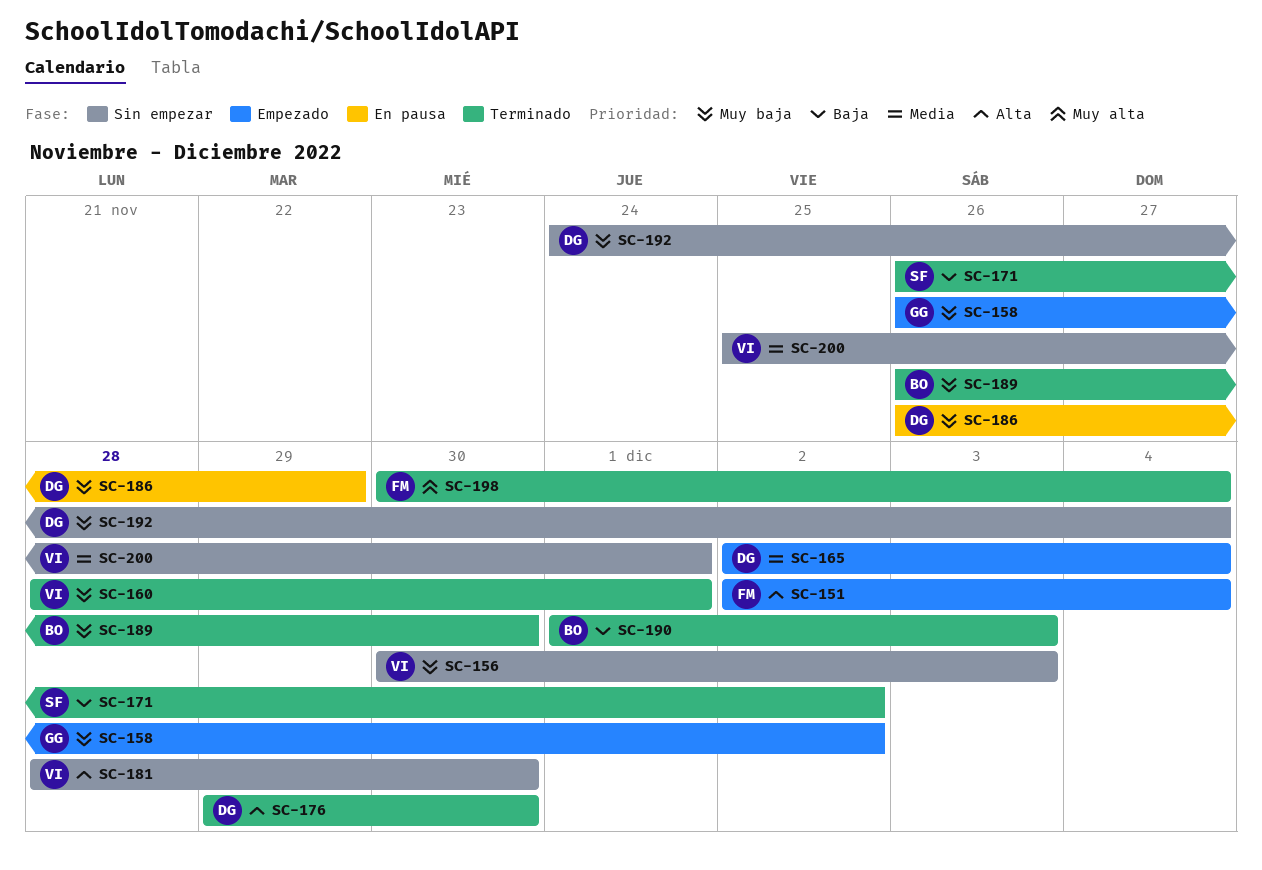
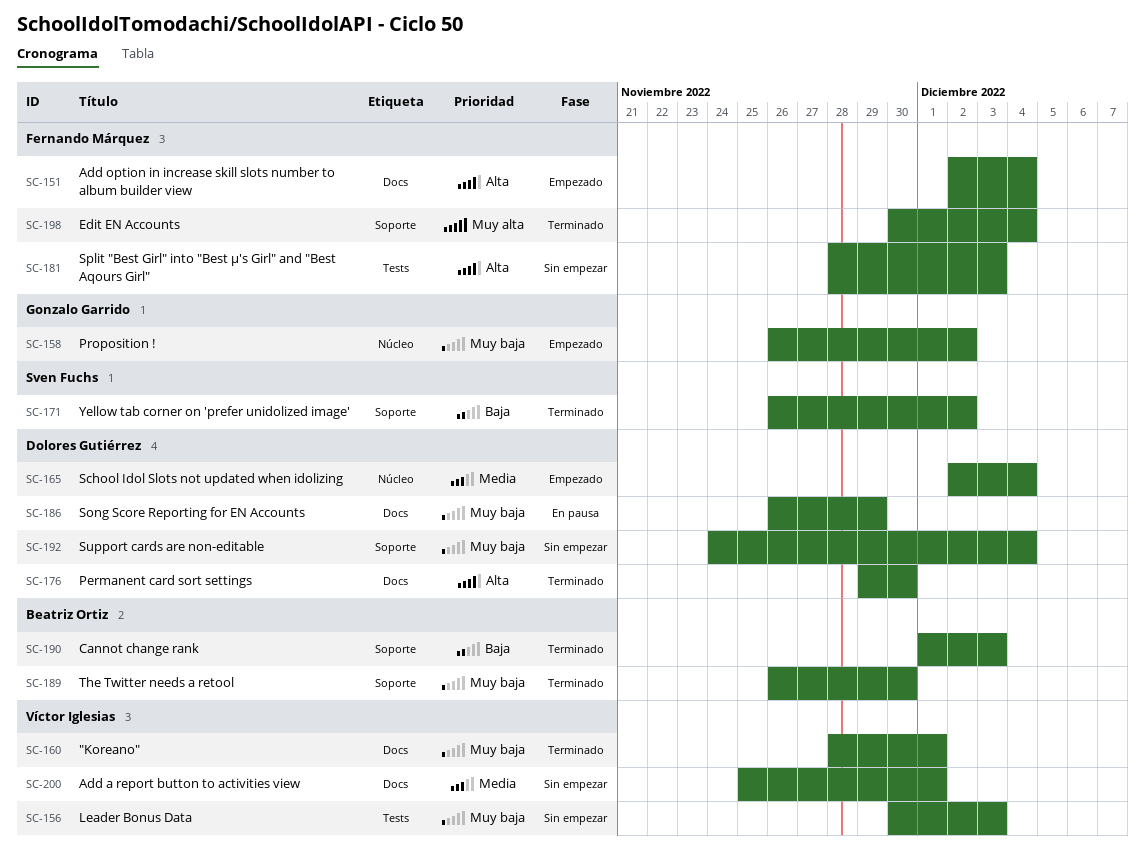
SC-181, owner: Víctor Iglesias -> Fernando Márquez
SC-181, due: Nov 30 -> Dec 3

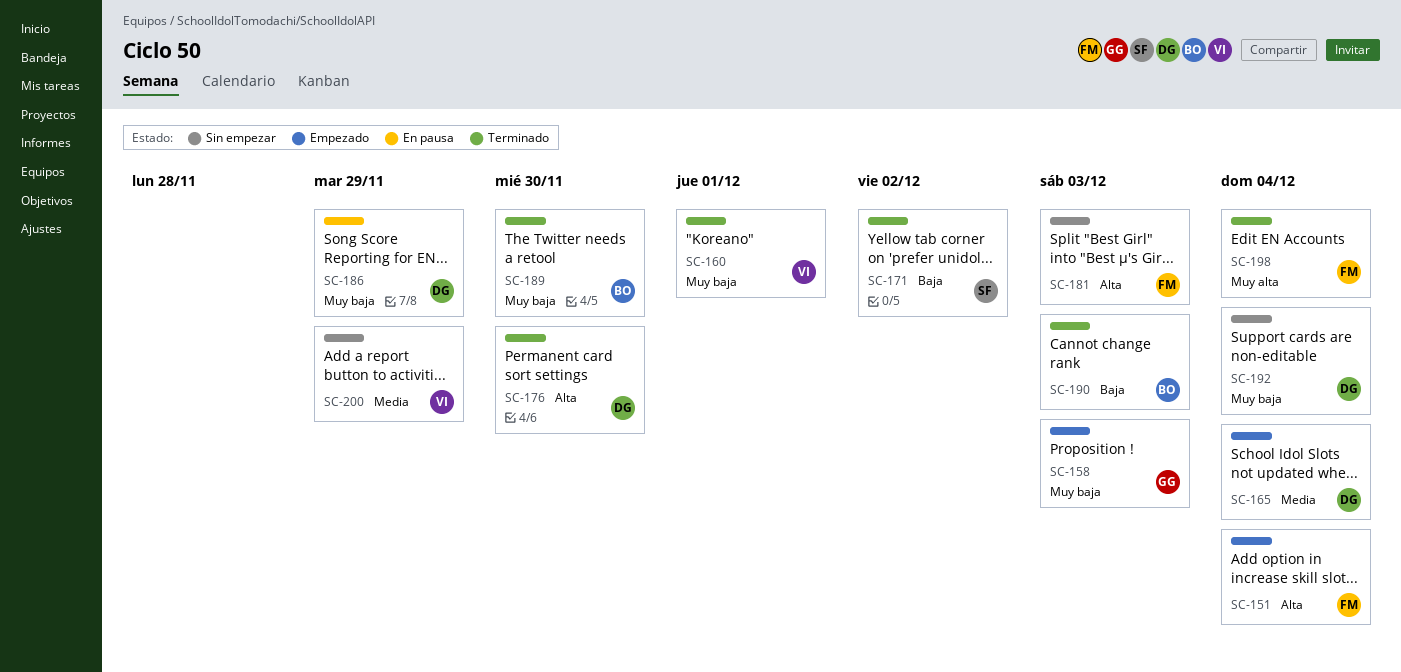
SC-156: present -> none
SC-158, due: Dec 2 -> Dec 3
SC-200, due: Dec 1 -> Nov 29

